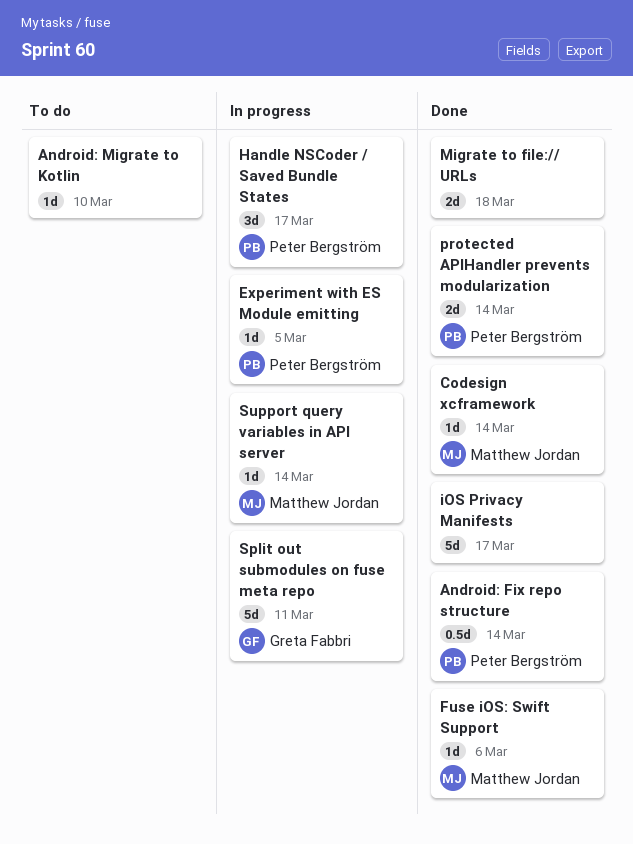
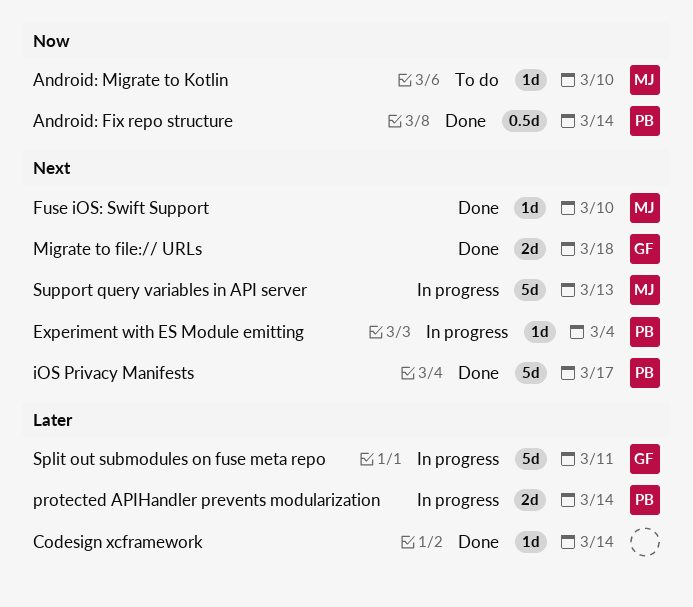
Android: Migrate to Kotlin, owner: none -> Matthew Jordan
Codesign xcframework, owner: Matthew Jordan -> none
Experiment with ES Module emitting, due: Mar 5 -> Mar 4
Fuse iOS: Swift Support, due: Mar 6 -> Mar 10
Handle NSCoder / Saved Bundle States: present -> none
iOS Privacy Manifests, owner: none -> Peter Bergström
Migrate to file:// URLs, owner: none -> Greta Fabbri
protected APIHandler prevents modularization, status: Done -> In progress
Support query variables in API server, estimate: 1d -> 5d
Support query variables in API server, due: Mar 14 -> Mar 13

